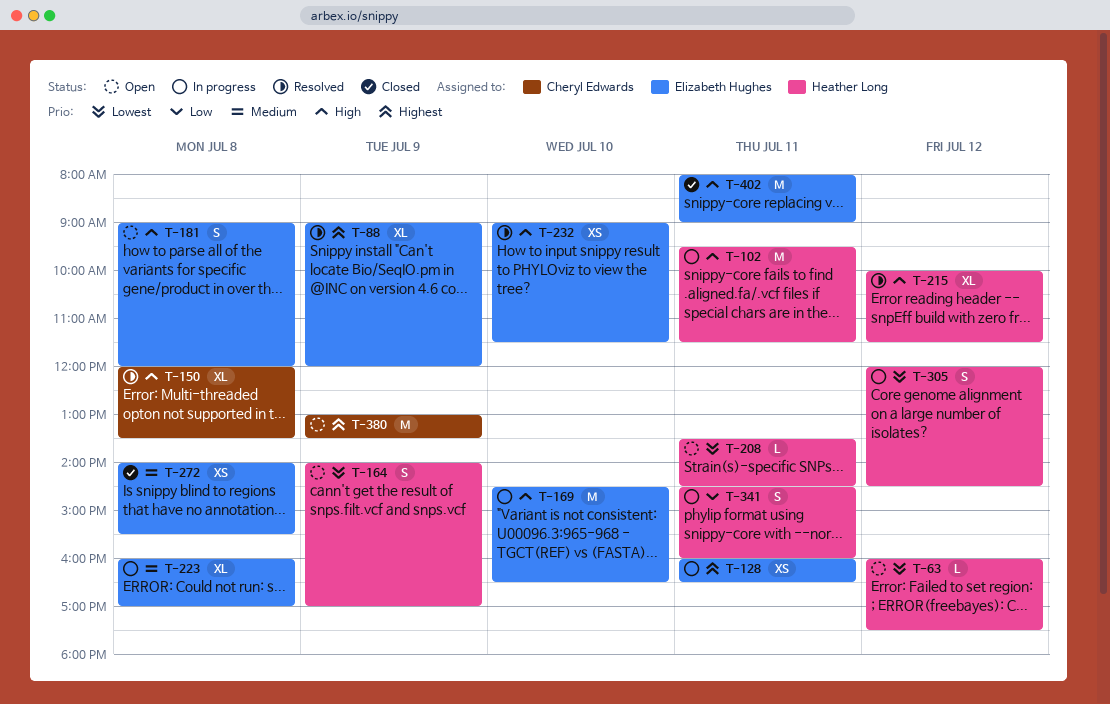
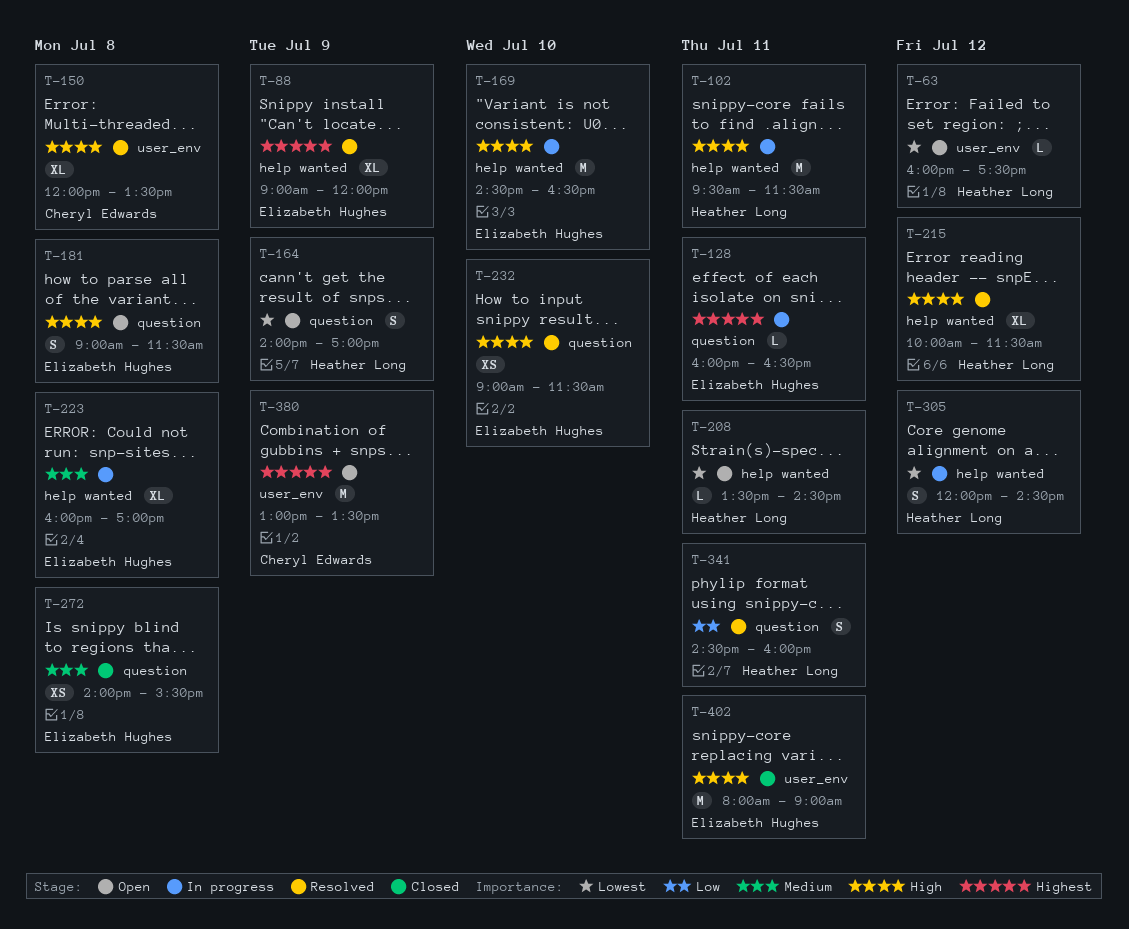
T-128, estimate: XS -> L
T-181, ends: 12:00 -> 11:30
T-341, status: In progress -> Resolved

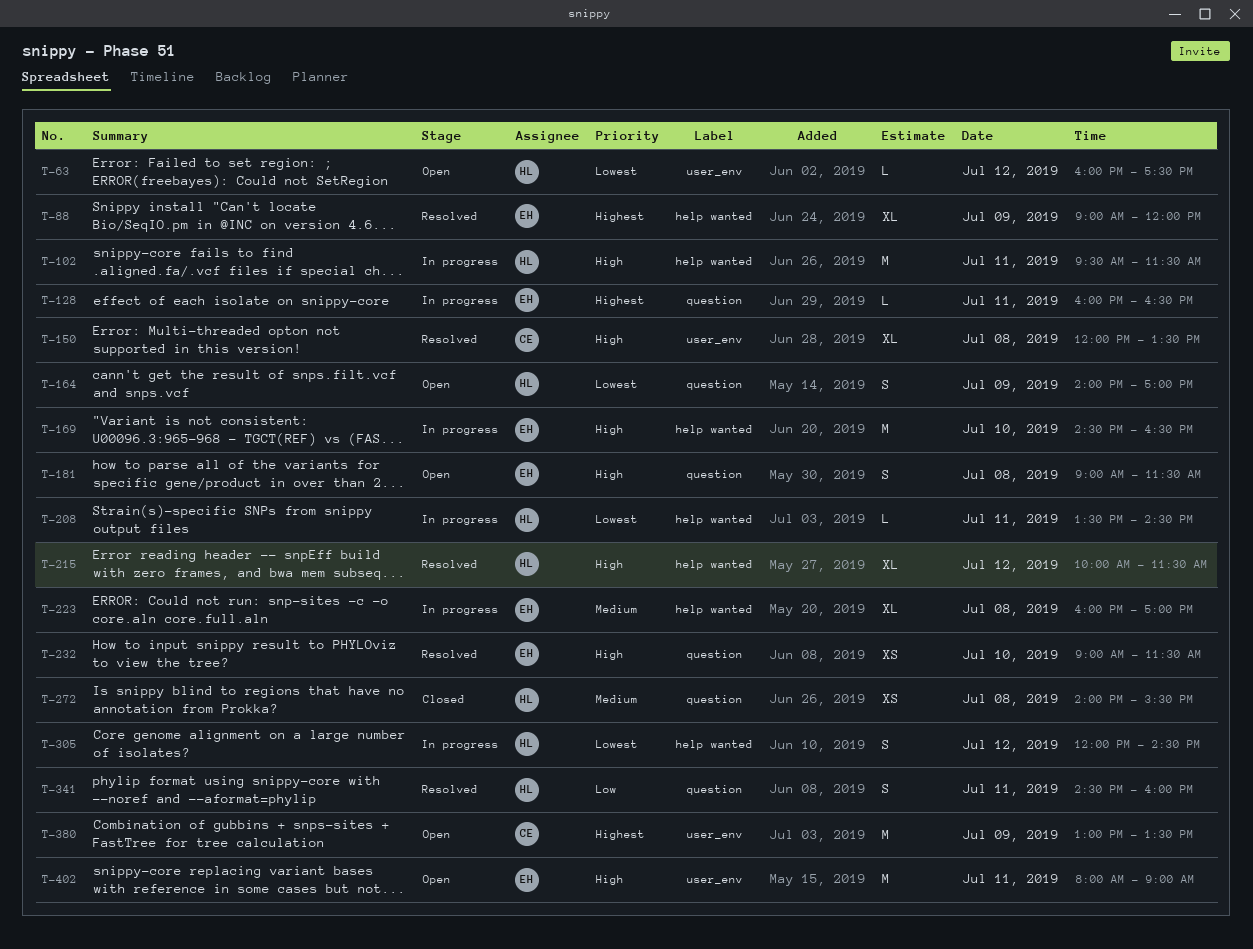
T-208, status: Open -> In progress
T-272, owner: Elizabeth Hughes -> Heather Long
T-402, status: Closed -> Open

